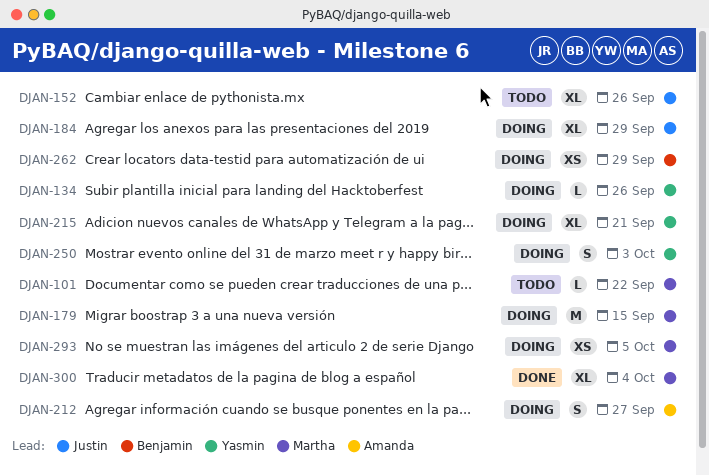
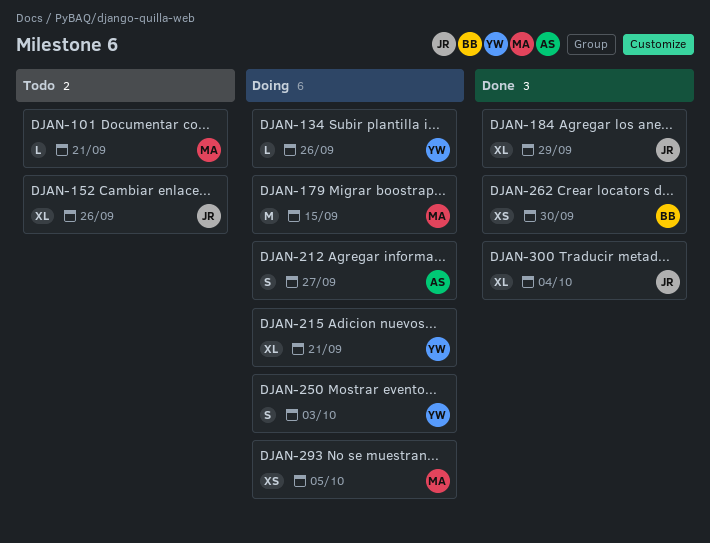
DJAN-101, due: Sep 22 -> Sep 21
DJAN-184, status: Doing -> Done
DJAN-262, status: Doing -> Done
DJAN-262, due: Sep 29 -> Sep 30
DJAN-300, owner: Martha -> Justin

